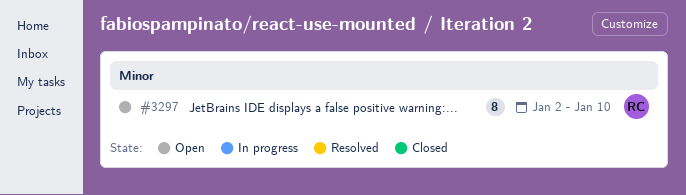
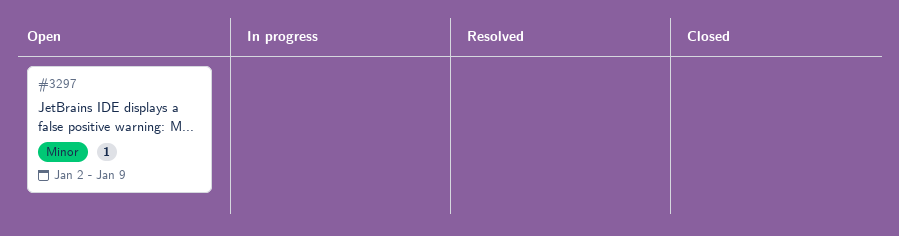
#3297, estimate: 8 -> 1
#3297, due: Jan 10 -> Jan 9

